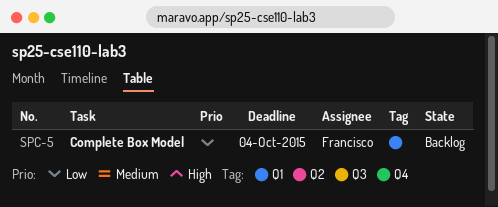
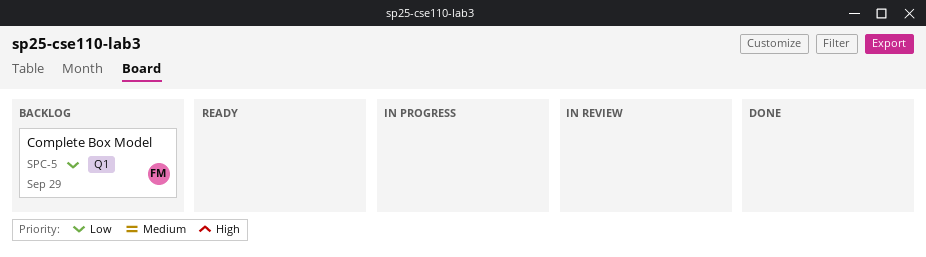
SPC-5, due: Oct 4 -> Sep 29

